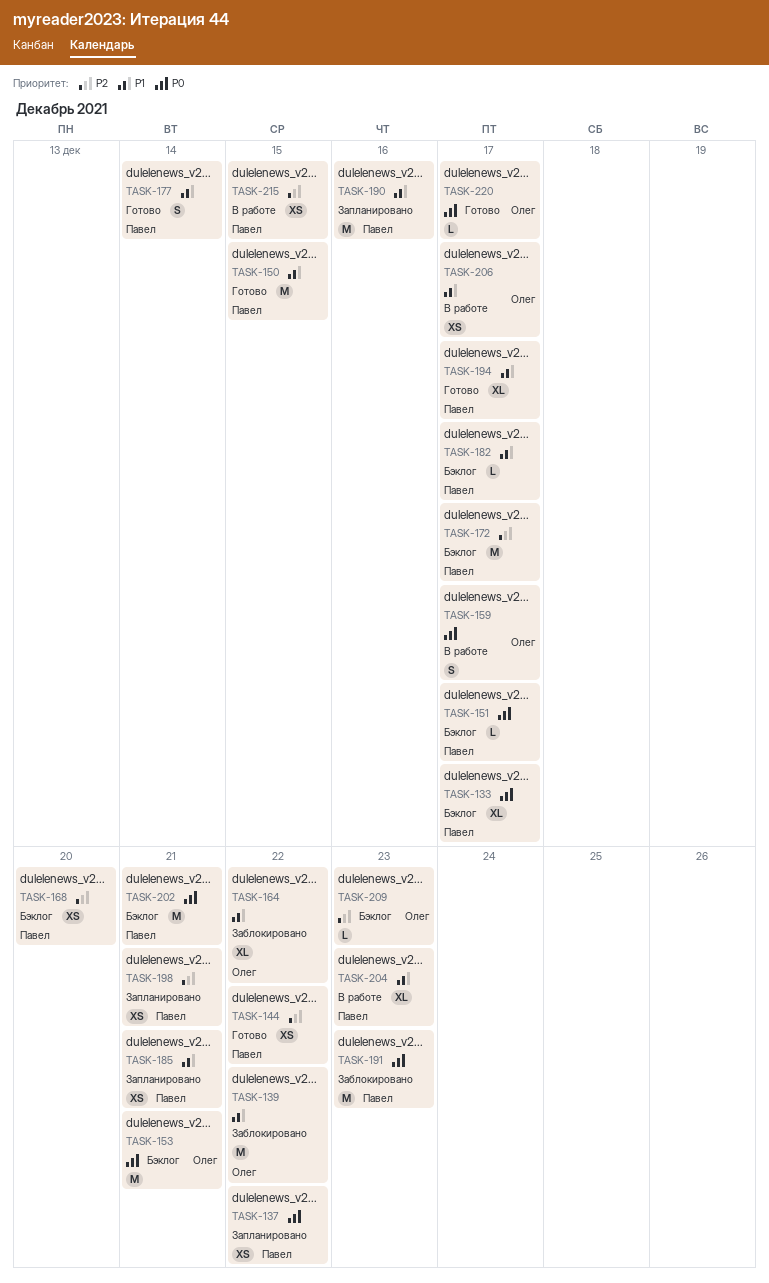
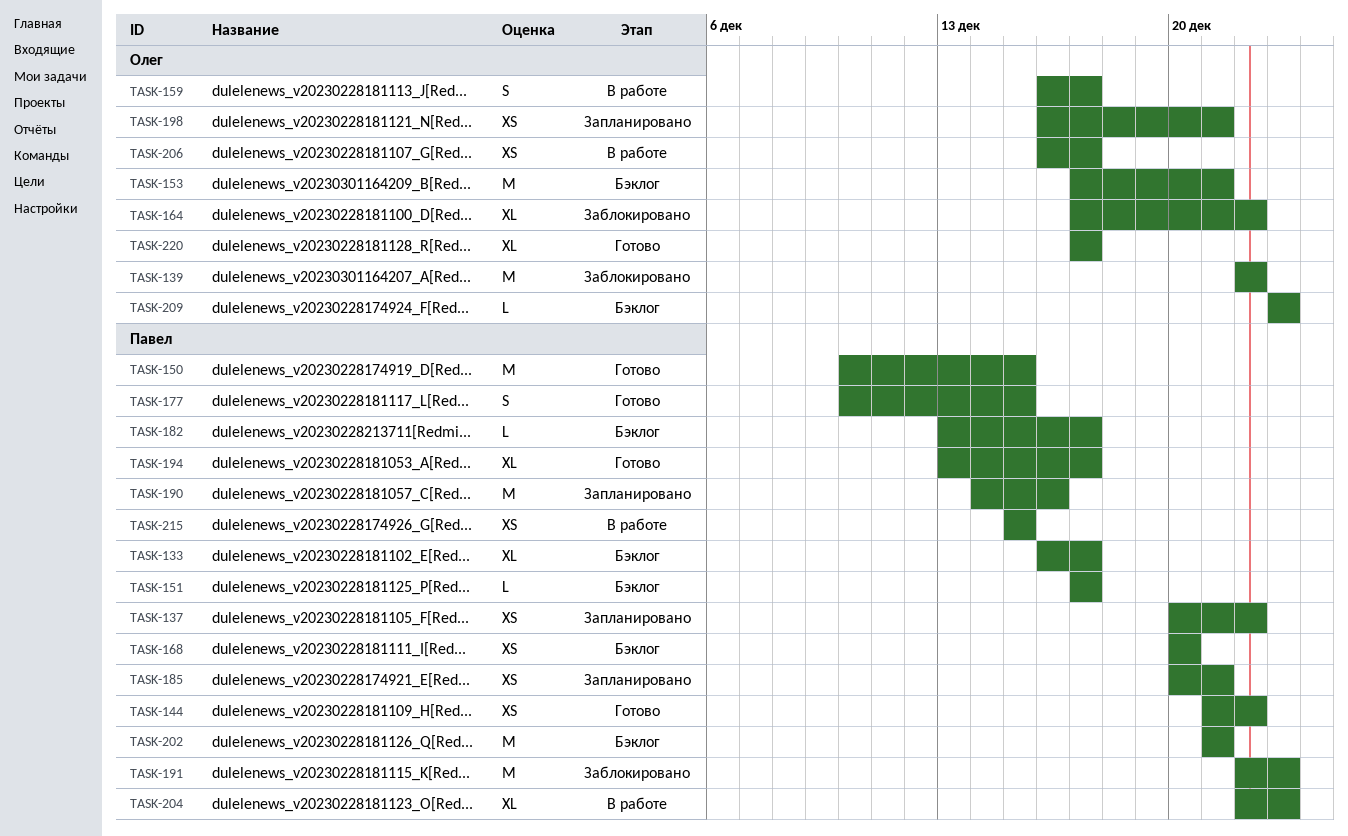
TASK-172: present -> none
TASK-177, due: Dec 14 -> Dec 15
TASK-198, owner: Павел -> Олег
TASK-220, estimate: L -> XL

